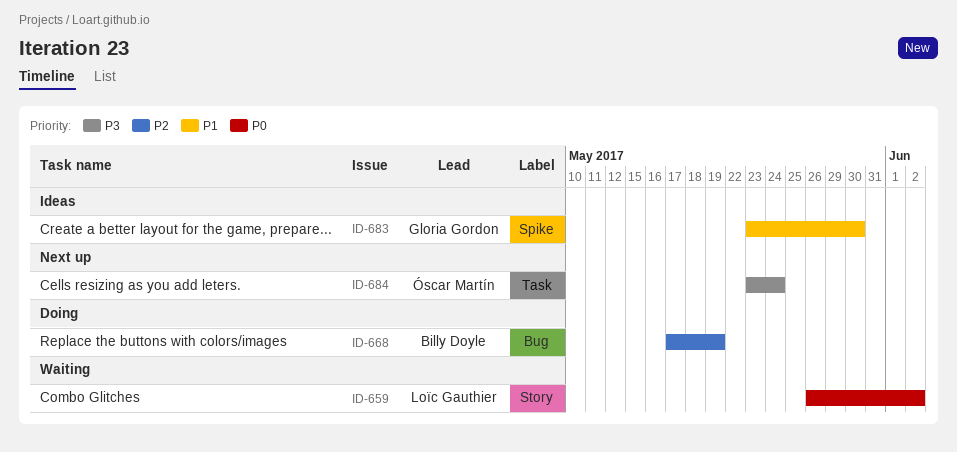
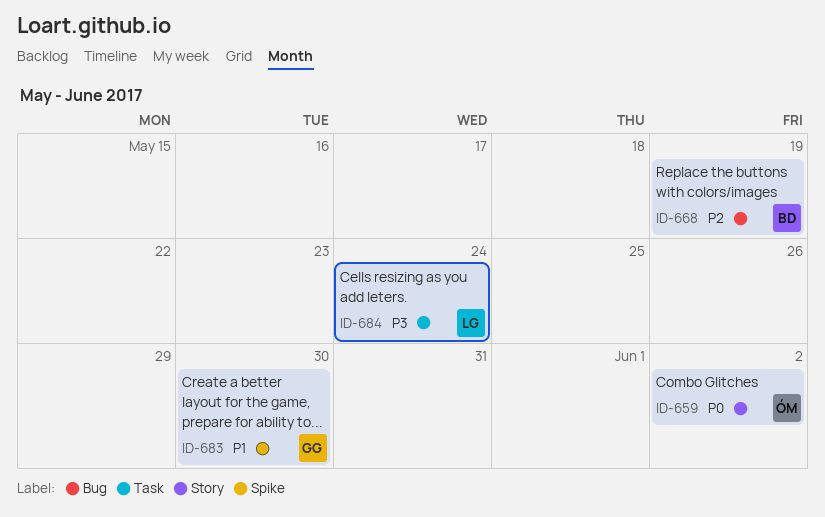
ID-659, owner: Loïc Gauthier -> Óscar Martín
ID-684, owner: Óscar Martín -> Loïc Gauthier

